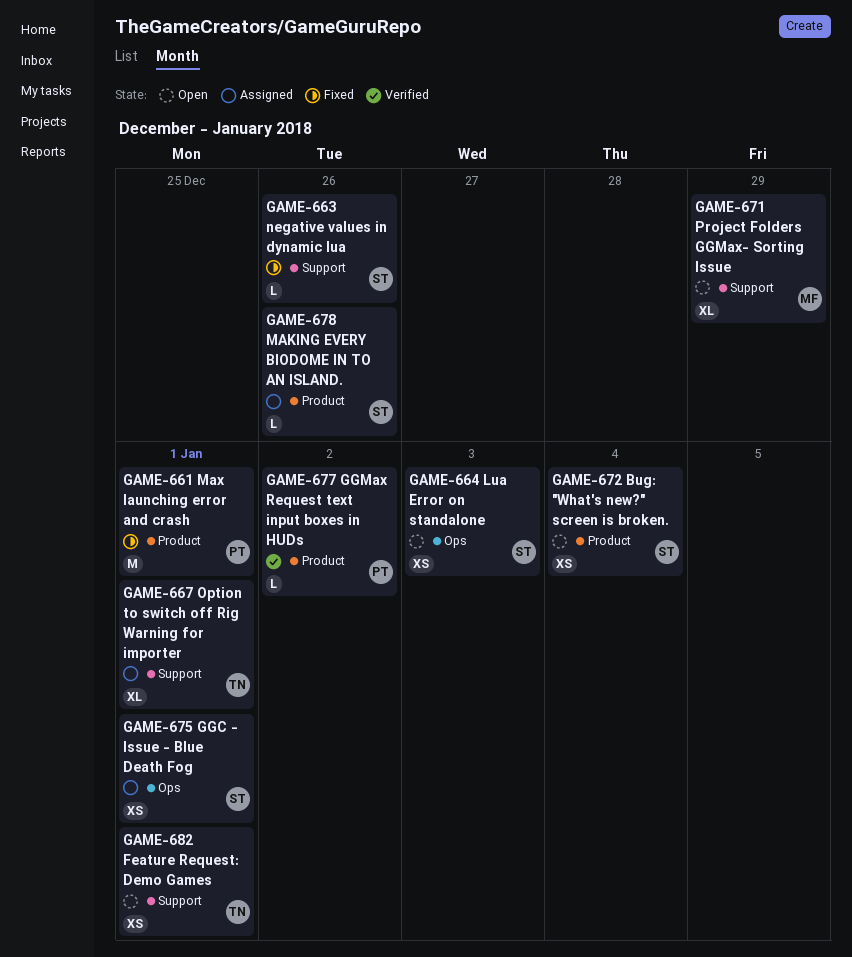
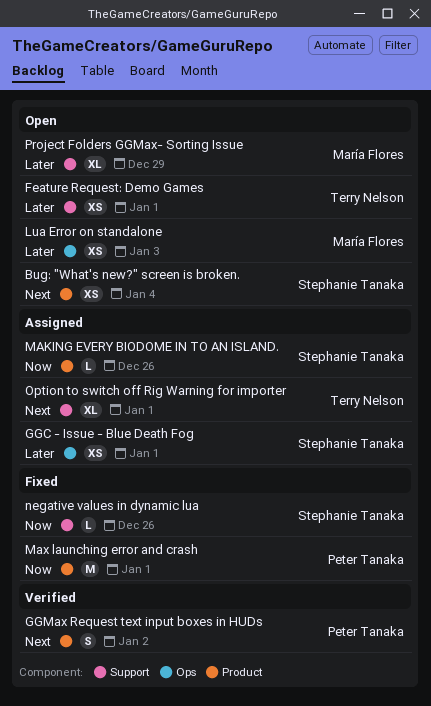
GGMax Request text input boxes in HUDs, estimate: L -> S
Lua Error on standalone, owner: Stephanie Tanaka -> María Flores

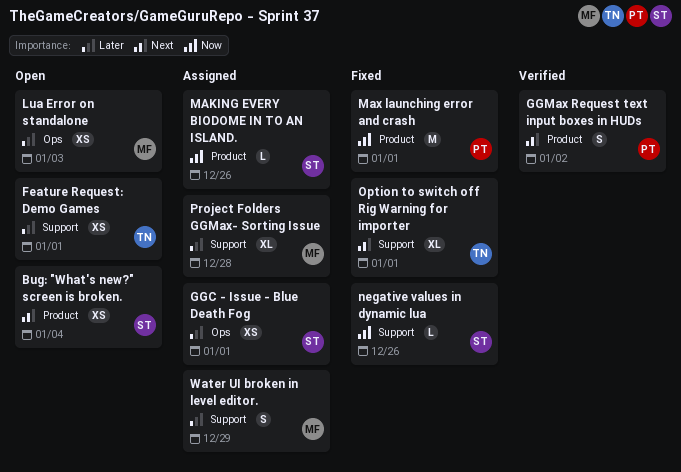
Option to switch off Rig Warning for importer, status: Assigned -> Fixed
Project Folders GGMax- Sorting Issue, status: Open -> Assigned
Project Folders GGMax- Sorting Issue, due: Dec 29 -> Dec 28
Water UI broken in level editor.: none -> present

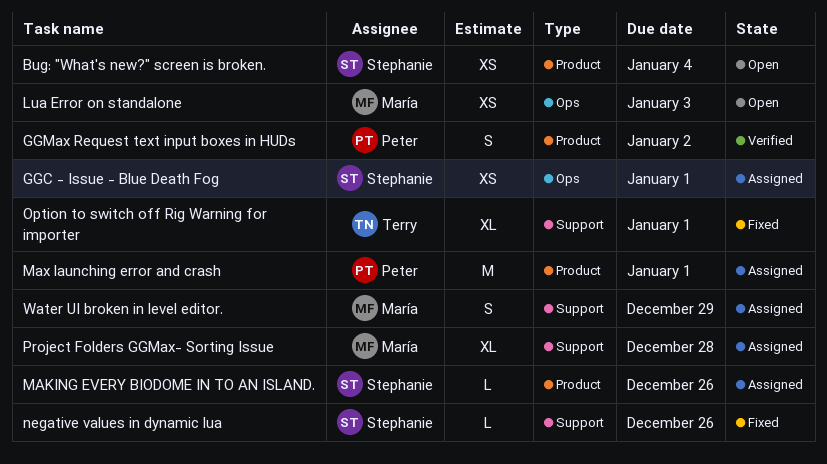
Feature Request: Demo Games: present -> none
Max launching error and crash, status: Fixed -> Assigned

